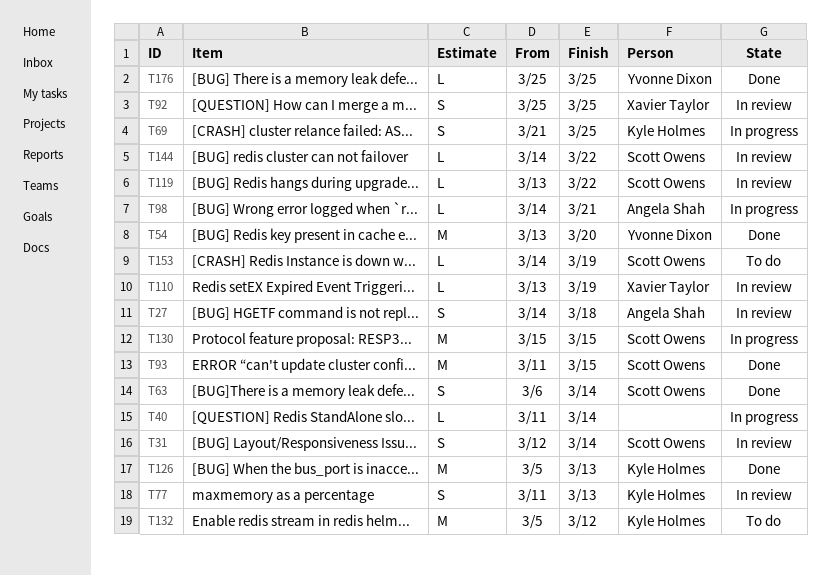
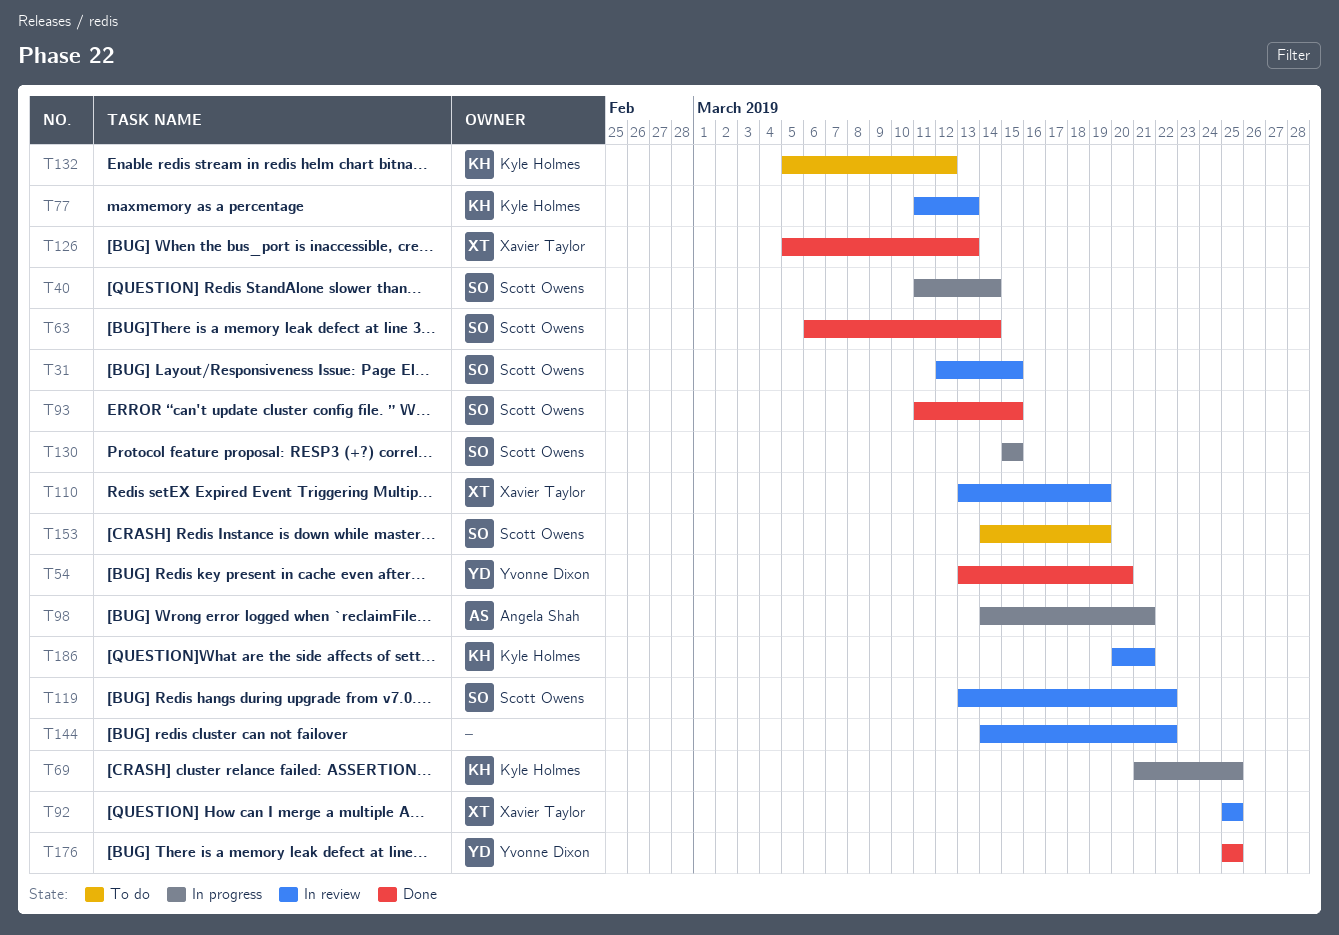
T27: present -> none
T31, due: Mar 14 -> Mar 15
T40, owner: none -> Scott Owens
T126, owner: Kyle Holmes -> Xavier Taylor
T144, owner: Scott Owens -> none
T186: none -> present

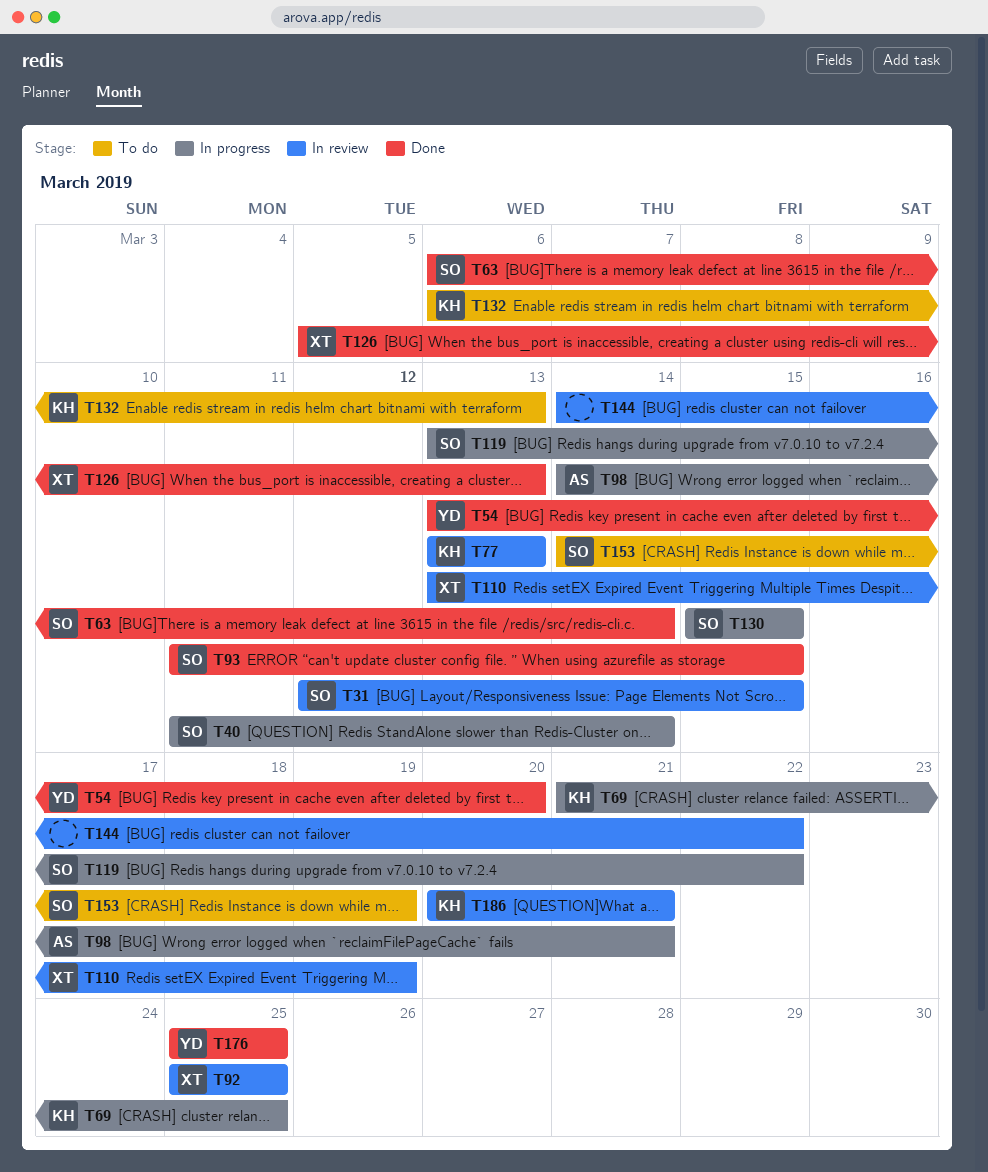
T77, start: Mar 11 -> Mar 13
T119, status: In review -> In progress
T132, start: Mar 5 -> Mar 6
T132, due: Mar 12 -> Mar 13

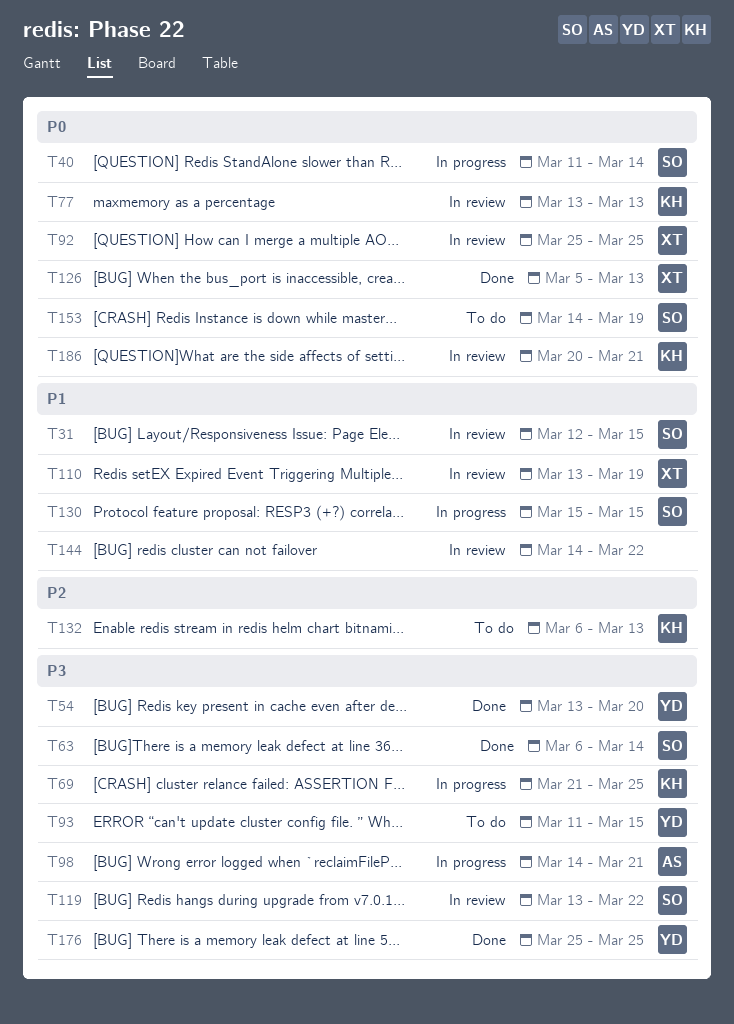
T93, status: Done -> To do
T93, owner: SO -> YD
T119, status: In progress -> In review

